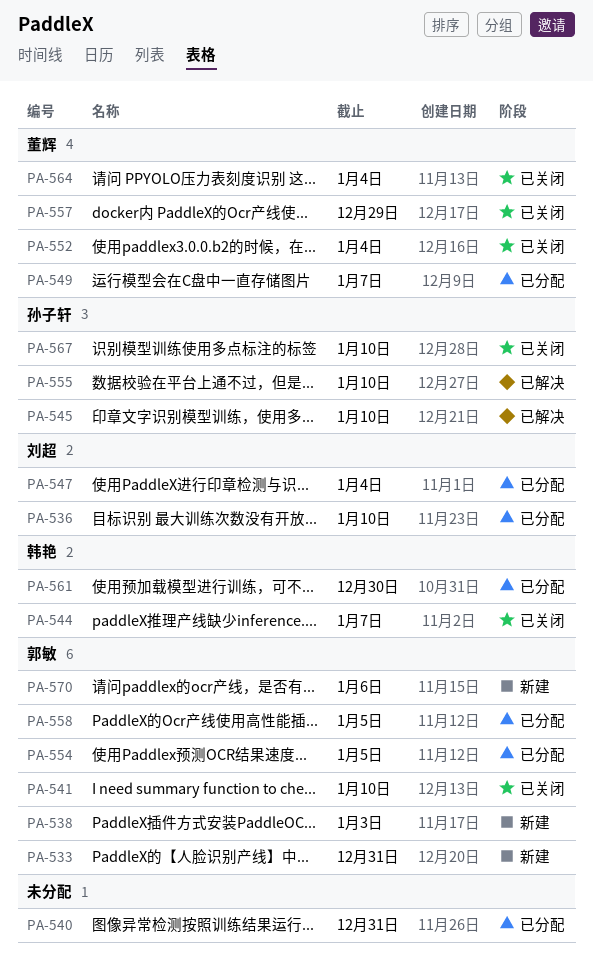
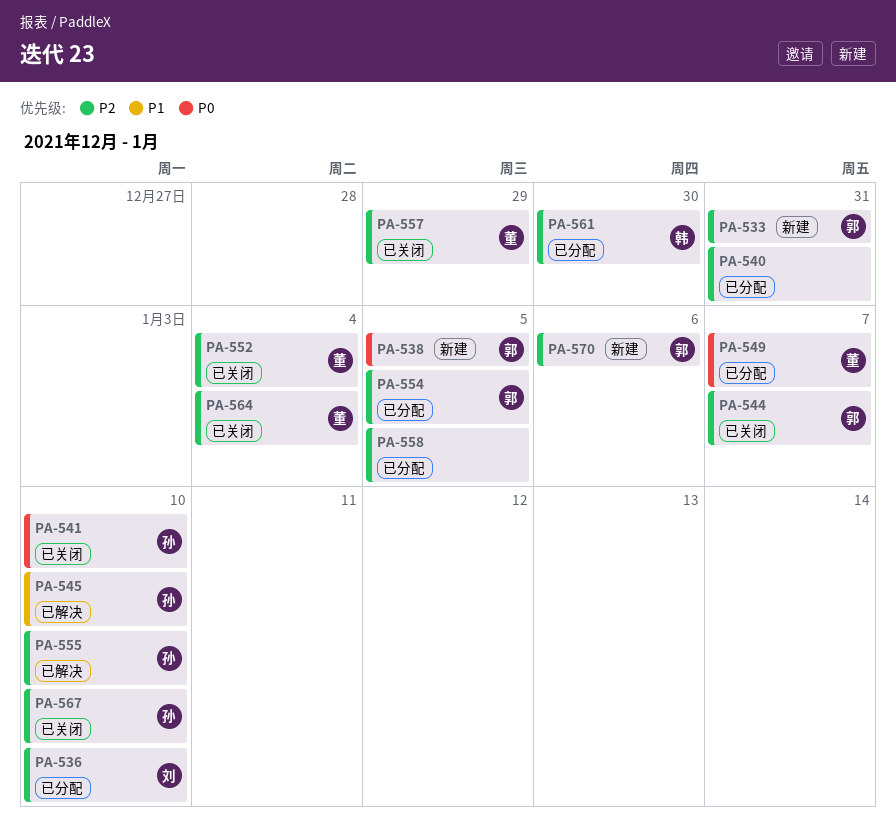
PA-538, due: Jan 3 -> Jan 5
PA-541, owner: 郭敏 -> 孙子轩
PA-544, owner: 韩艳 -> 郭敏
PA-547: present -> none
PA-558, owner: 郭敏 -> none

